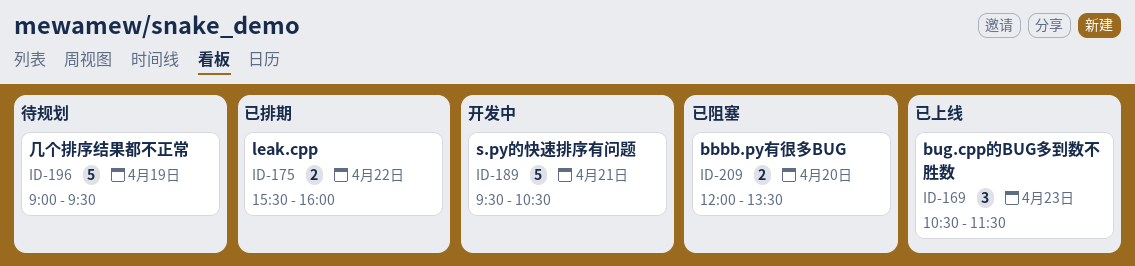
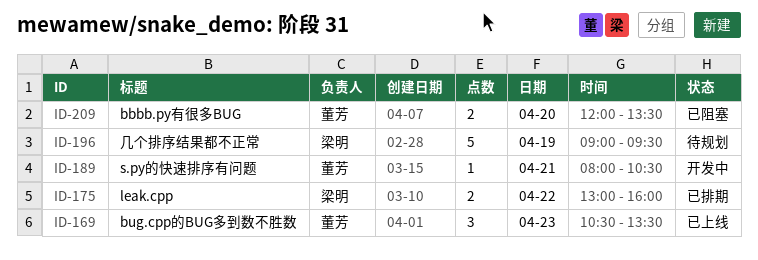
ID-169, ends: 11:30 -> 13:30
ID-175, begins: 15:30 -> 13:00
ID-189, estimate: 5 -> 1
ID-189, begins: 09:30 -> 08:00

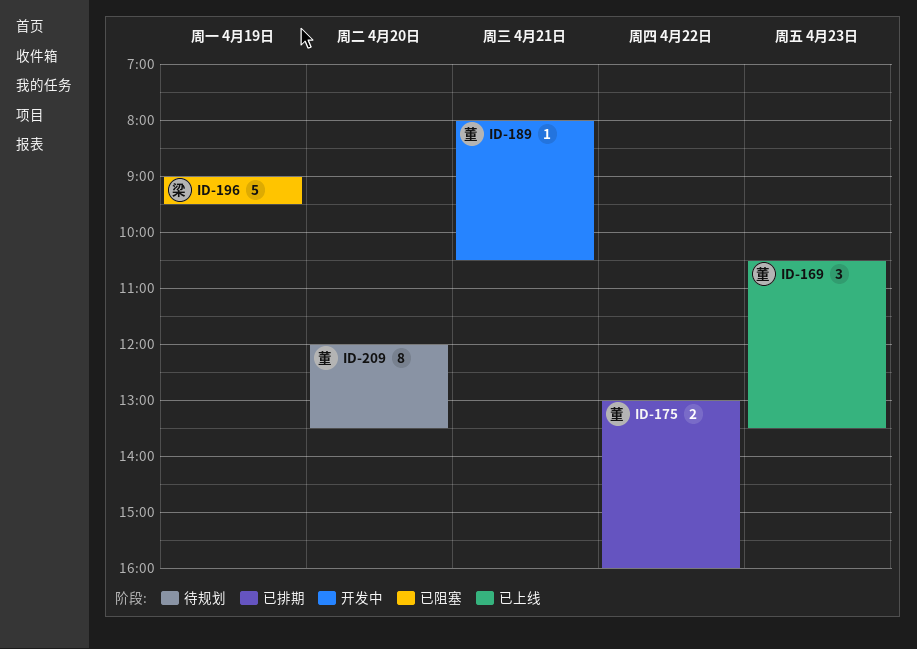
ID-175, owner: 梁明 -> 董芳
ID-196, status: 待规划 -> 已阻塞
ID-209, status: 已阻塞 -> 待规划
ID-209, estimate: 2 -> 8

